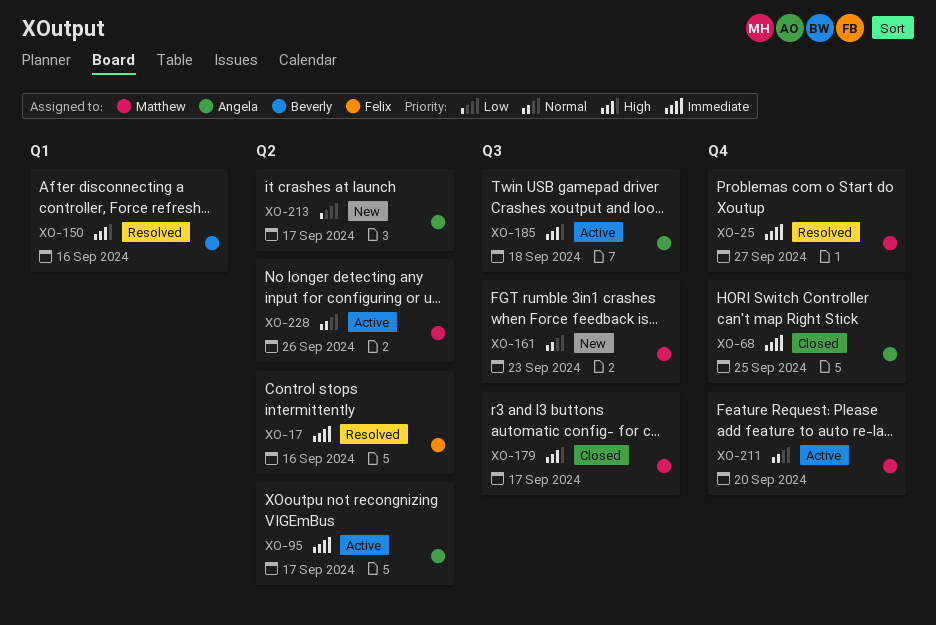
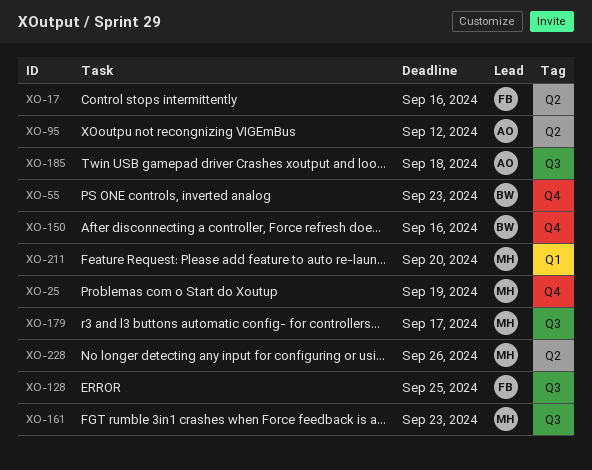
XO-25, due: Sep 27 -> Sep 19
XO-55: none -> present
XO-68: present -> none
XO-95, due: Sep 17 -> Sep 12
XO-128: none -> present
XO-150, label: Q1 -> Q4
XO-211, label: Q4 -> Q1
XO-213: present -> none

